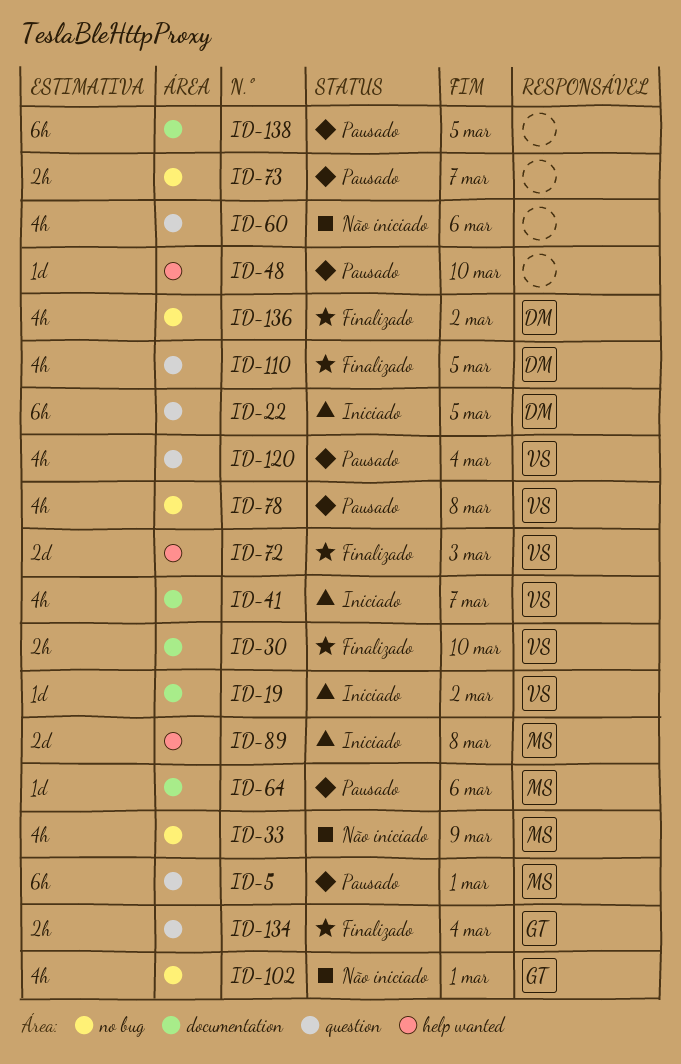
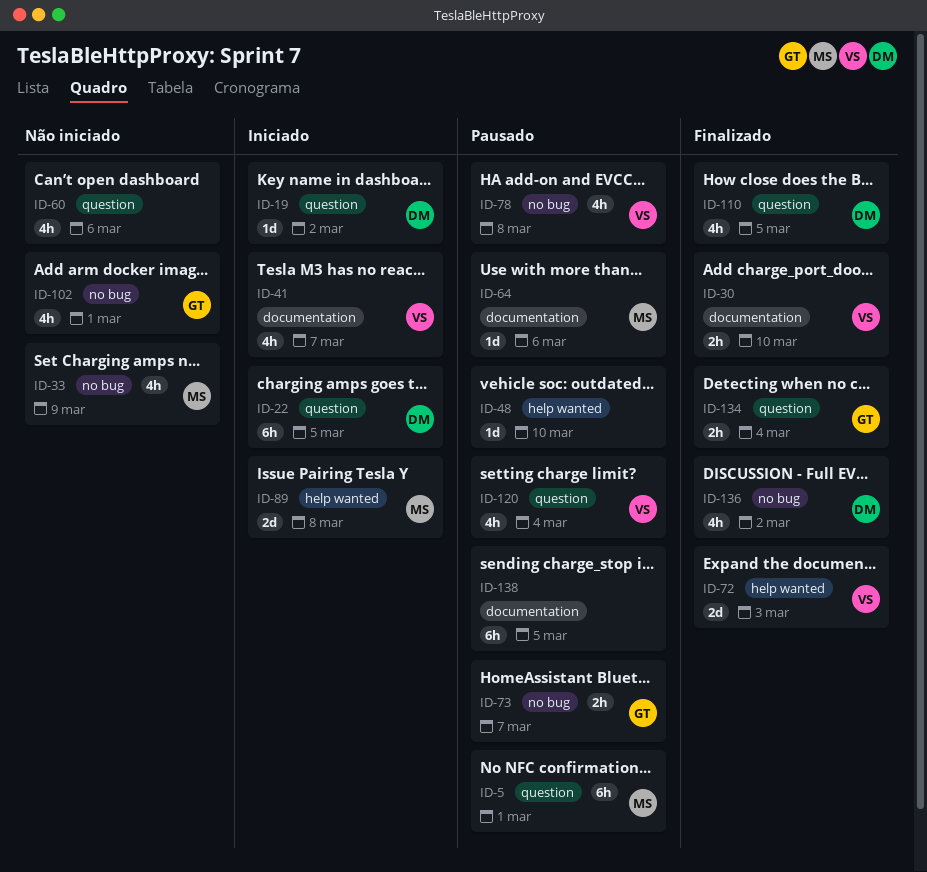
ID-19, owner: VS -> DM
ID-19, label: documentation -> question
ID-73, owner: none -> GT

